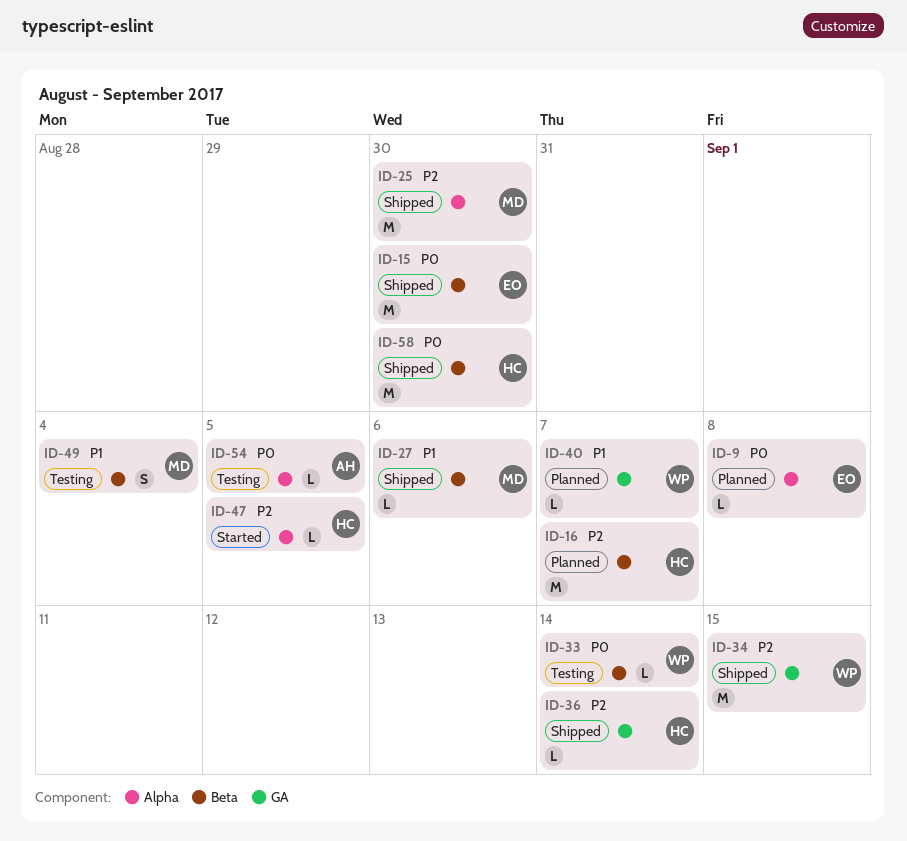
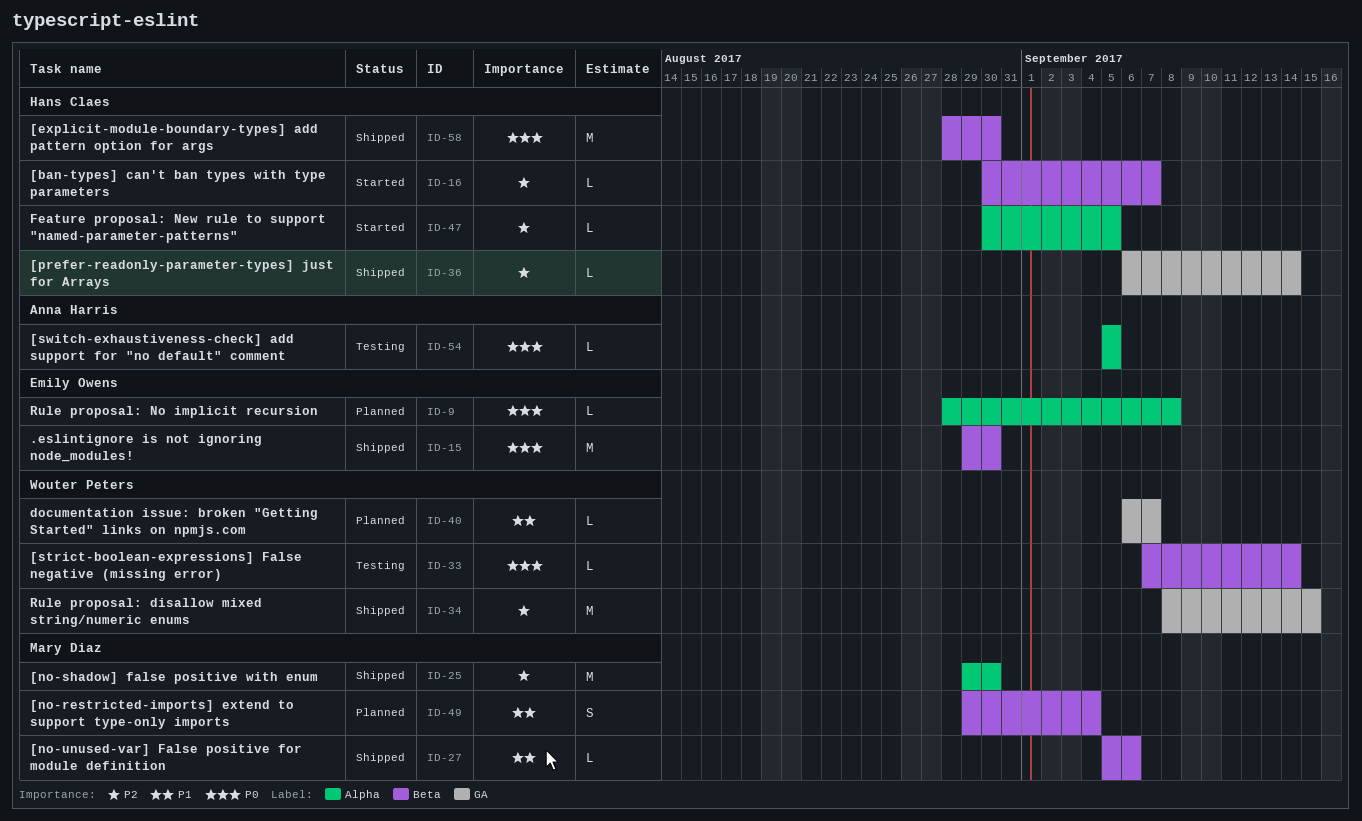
ID-16, status: Planned -> Started
ID-16, estimate: M -> L
ID-49, status: Testing -> Planned

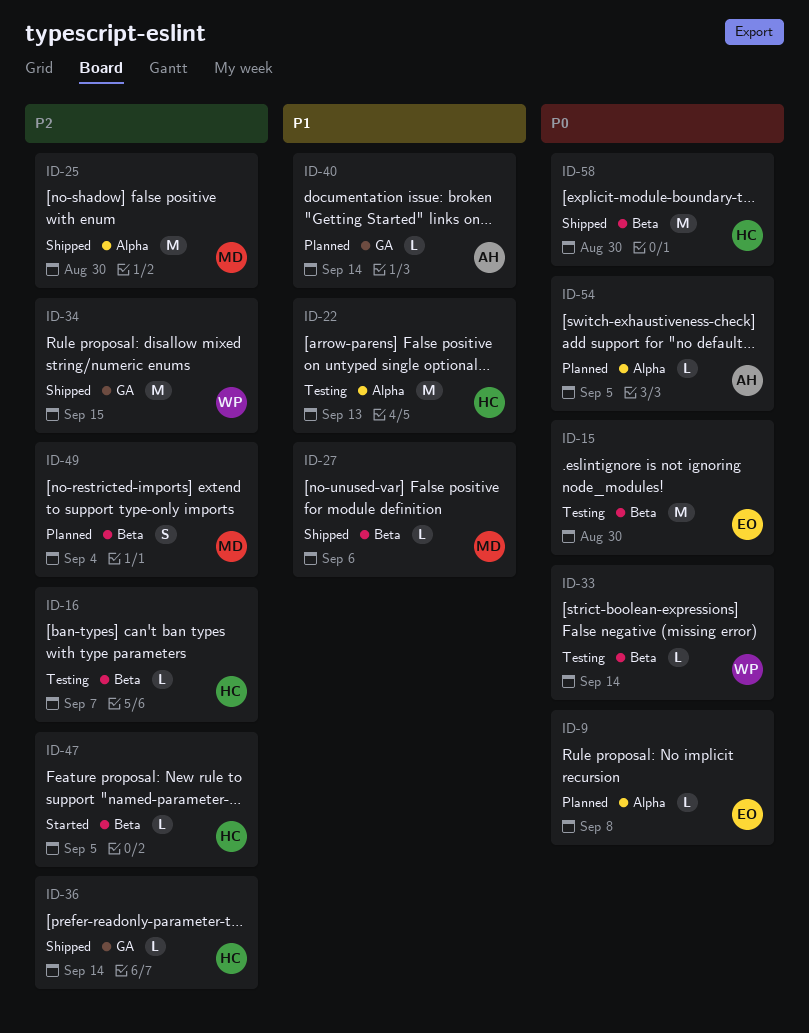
ID-15, status: Shipped -> Testing
ID-16, status: Started -> Testing
ID-22: none -> present
ID-40, owner: Wouter Peters -> Anna Harris
ID-40, due: Sep 7 -> Sep 14
ID-47, label: Alpha -> Beta
ID-49, priority: P1 -> P2
ID-54, status: Testing -> Planned

